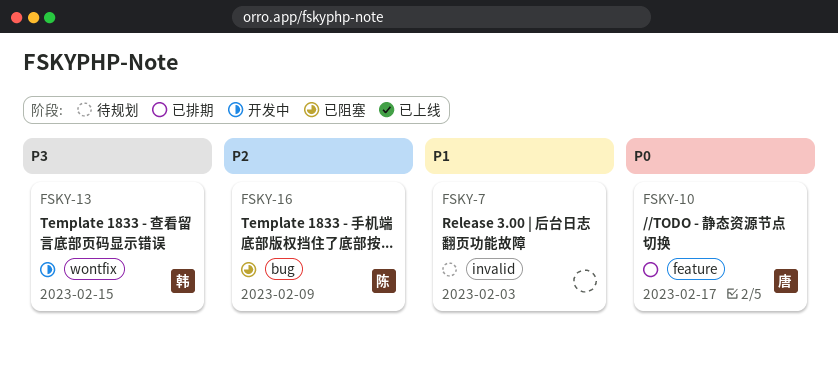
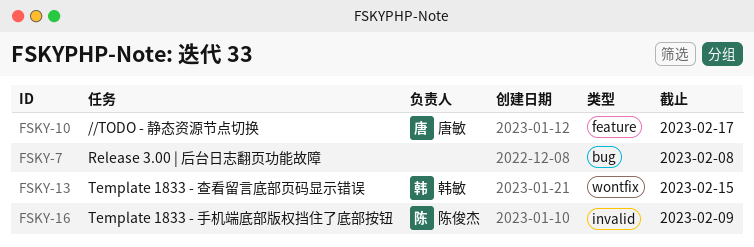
FSKY-7, label: invalid -> bug
FSKY-7, due: Feb 3 -> Feb 8
FSKY-16, label: bug -> invalid

